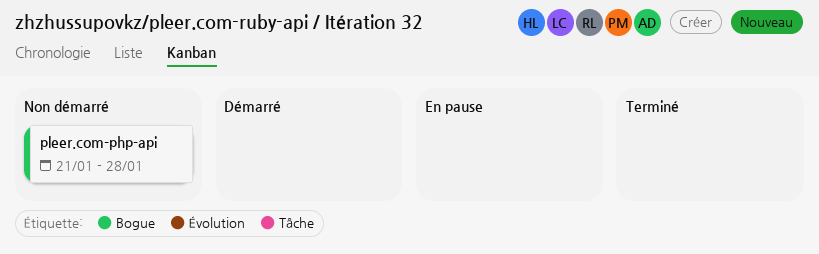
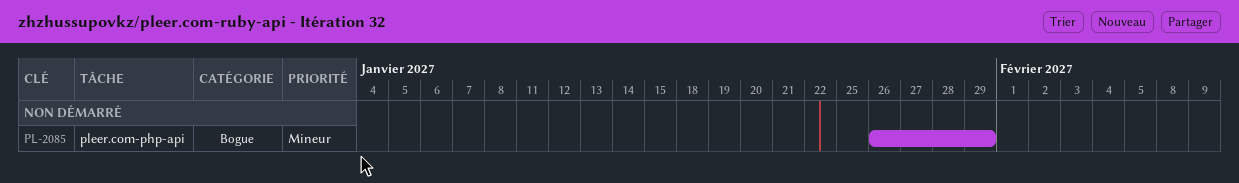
pleer.com-php-api, start: Jan 21 -> Jan 26
pleer.com-php-api, due: Jan 28 -> Jan 29

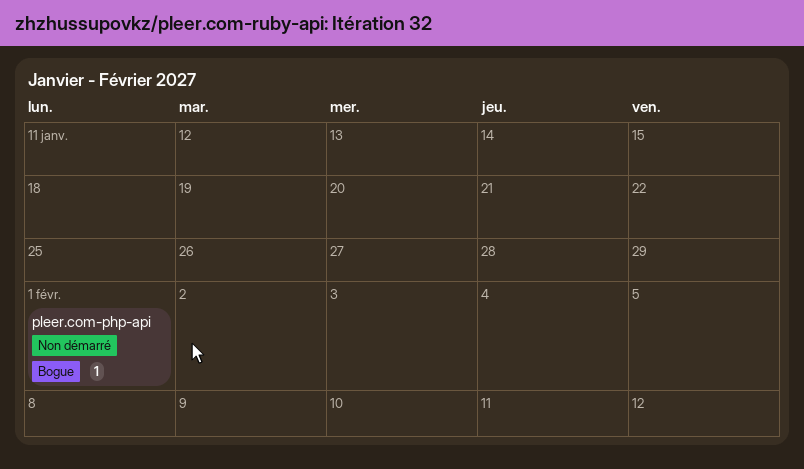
pleer.com-php-api, due: Jan 29 -> Feb 1

